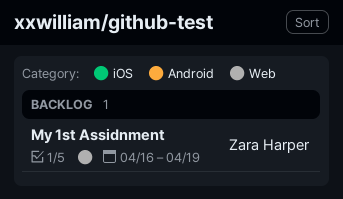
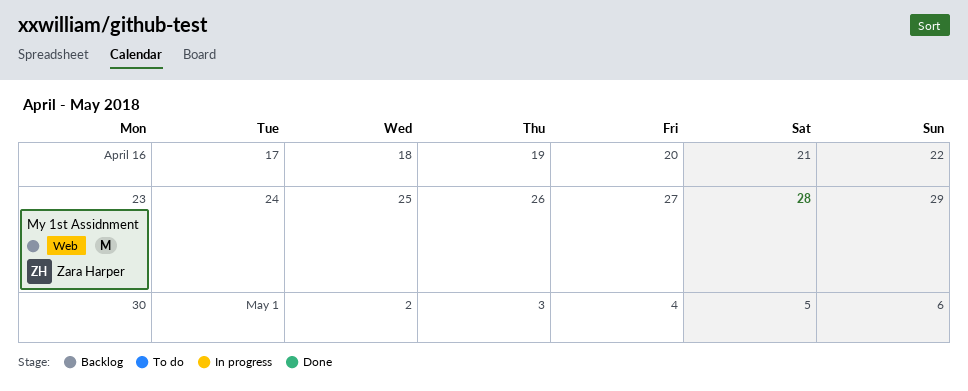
My 1st Assidnment, due: Apr 19 -> Apr 23

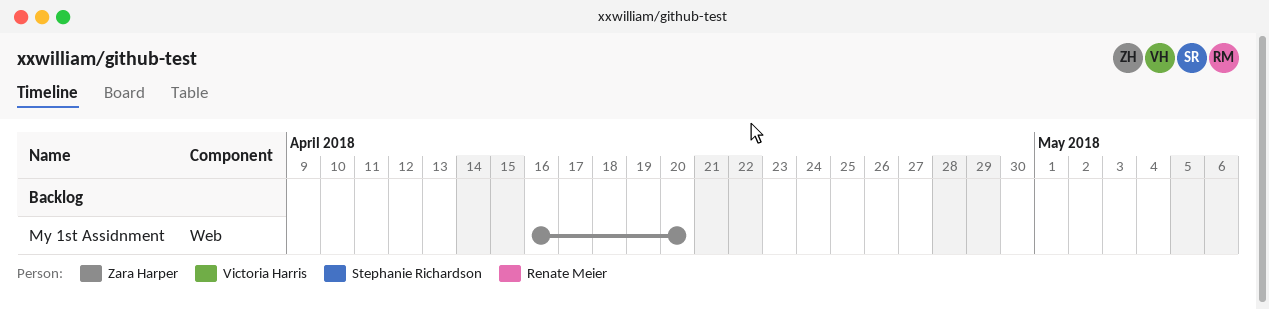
My 1st Assidnment, due: Apr 23 -> Apr 20

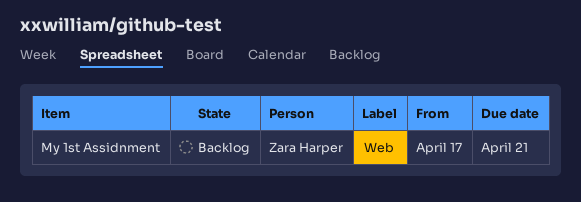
My 1st Assidnment, start: Apr 16 -> Apr 17
My 1st Assidnment, due: Apr 20 -> Apr 21

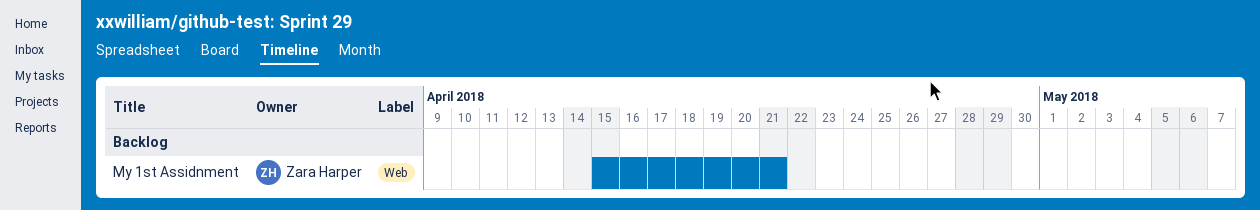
My 1st Assidnment, start: Apr 17 -> Apr 15

